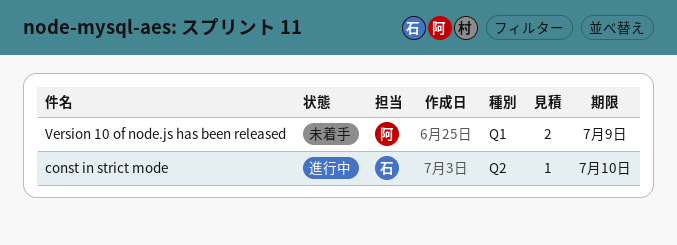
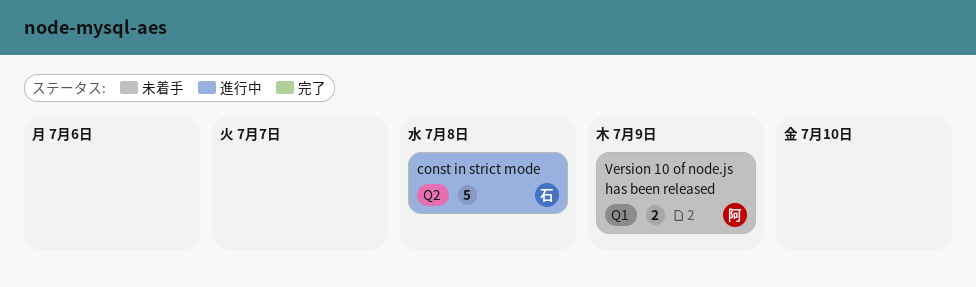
const in strict mode, estimate: 1 -> 5
const in strict mode, due: Jul 10 -> Jul 8

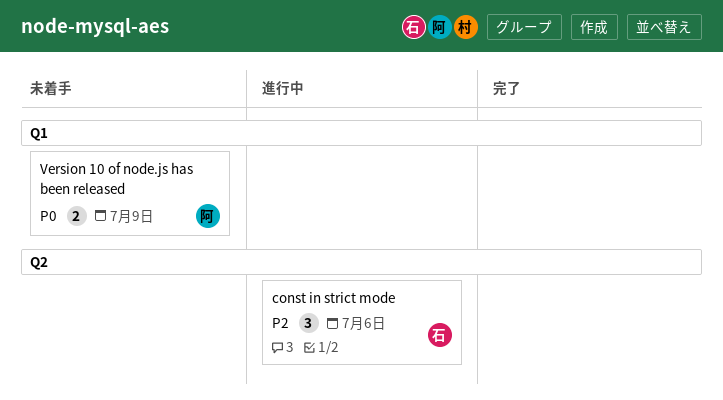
const in strict mode, estimate: 5 -> 3
const in strict mode, due: Jul 8 -> Jul 6

